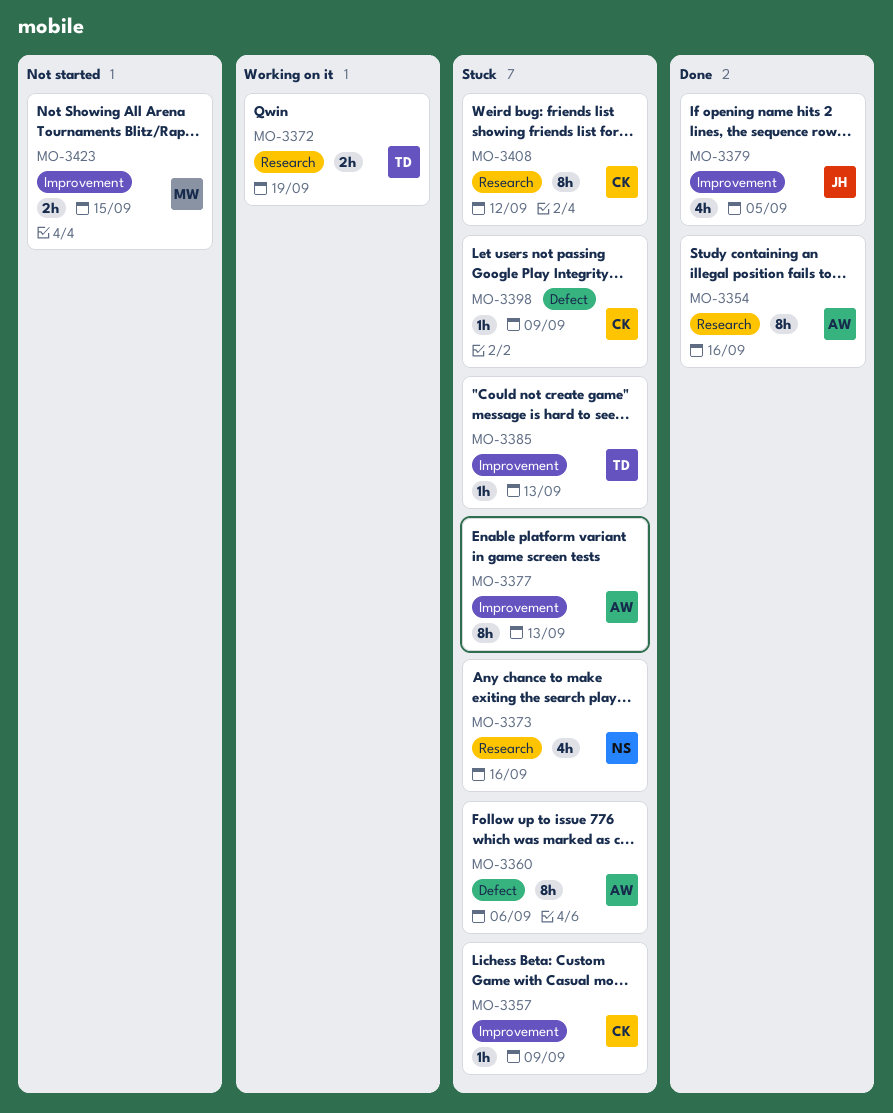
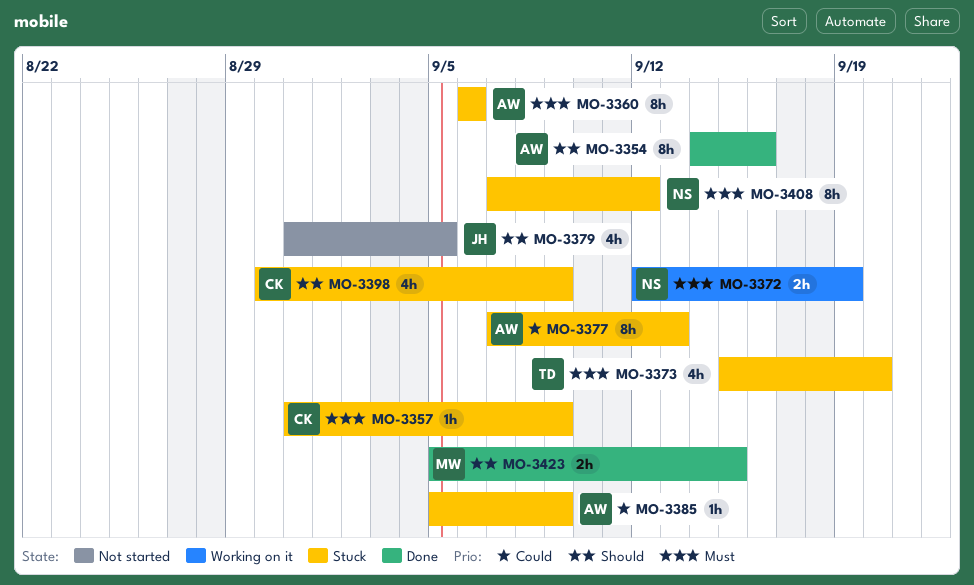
MO-3372, owner: TD -> NS
MO-3373, owner: NS -> TD
MO-3373, due: Sep 16 -> Sep 20
MO-3379, status: Done -> Not started
MO-3385, owner: TD -> AW
MO-3385, due: Sep 13 -> Sep 9
MO-3398, estimate: 1h -> 4h
MO-3408, owner: CK -> NS
MO-3423, status: Not started -> Done

